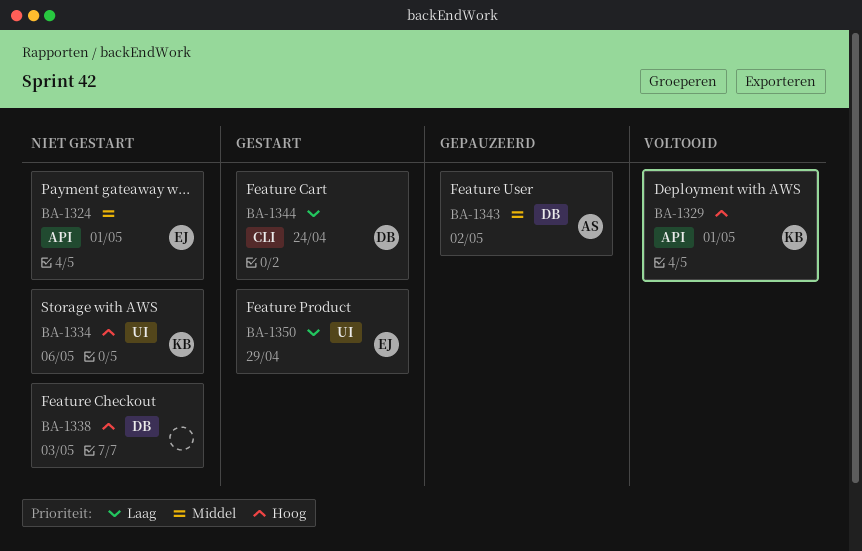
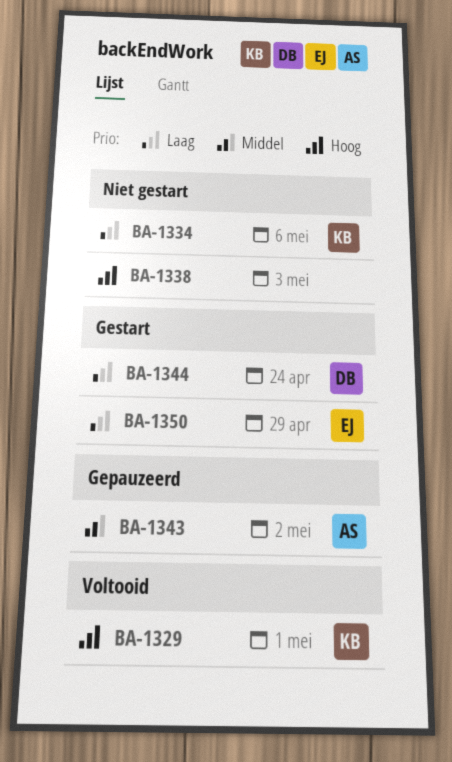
BA-1324: present -> none
BA-1334, priority: Hoog -> Laag

